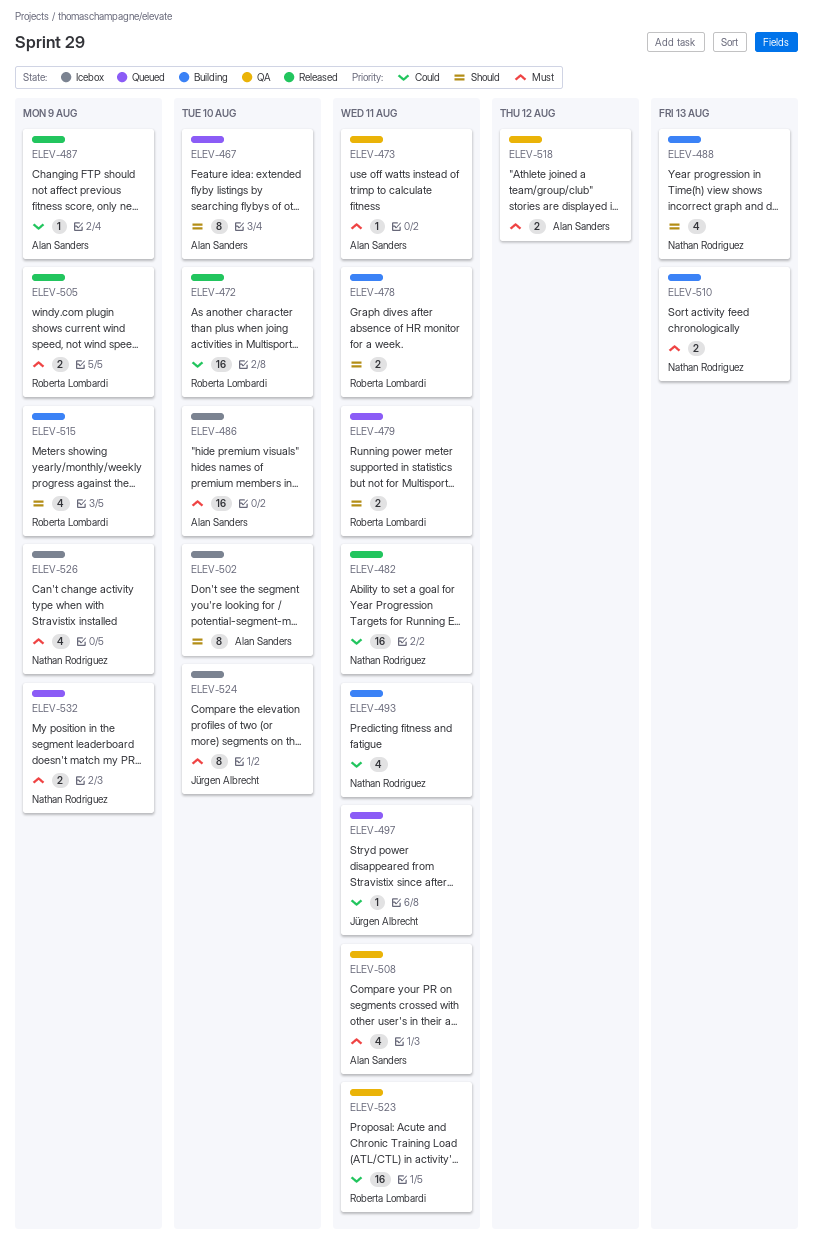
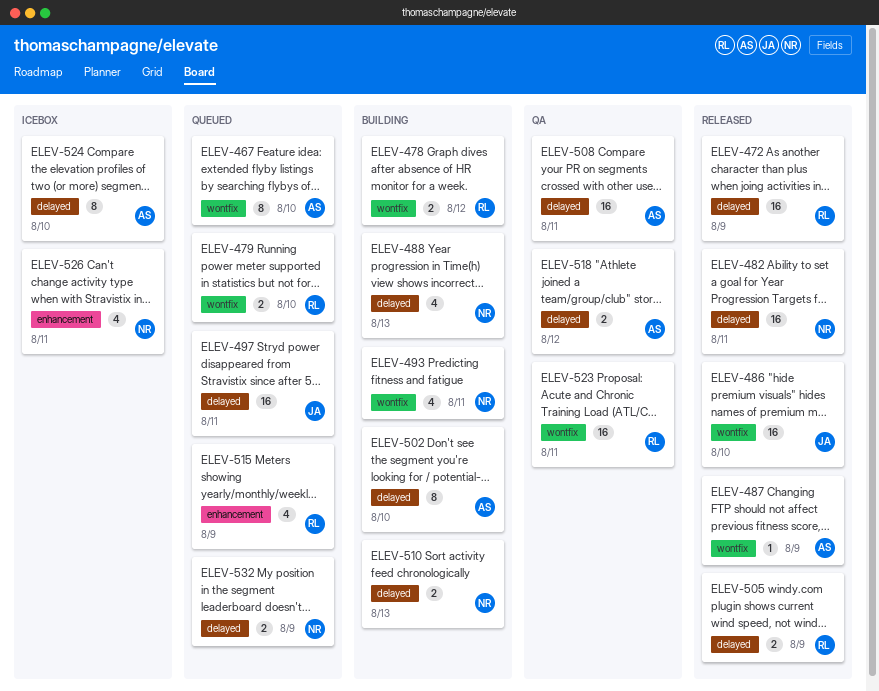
ELEV-472, due: Aug 10 -> Aug 9
ELEV-473: present -> none
ELEV-478, due: Aug 11 -> Aug 12
ELEV-479, due: Aug 11 -> Aug 10
ELEV-486, status: Icebox -> Released
ELEV-486, owner: Alan Sanders -> Jürgen Albrecht
ELEV-497, estimate: 1 -> 16
ELEV-502, status: Icebox -> Building
ELEV-508, estimate: 4 -> 16
ELEV-515, status: Building -> Queued
ELEV-524, owner: Jürgen Albrecht -> Alan Sanders
ELEV-526, due: Aug 9 -> Aug 11

